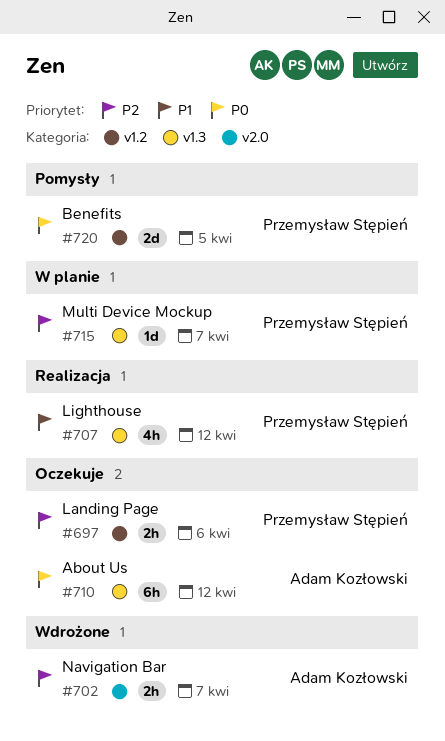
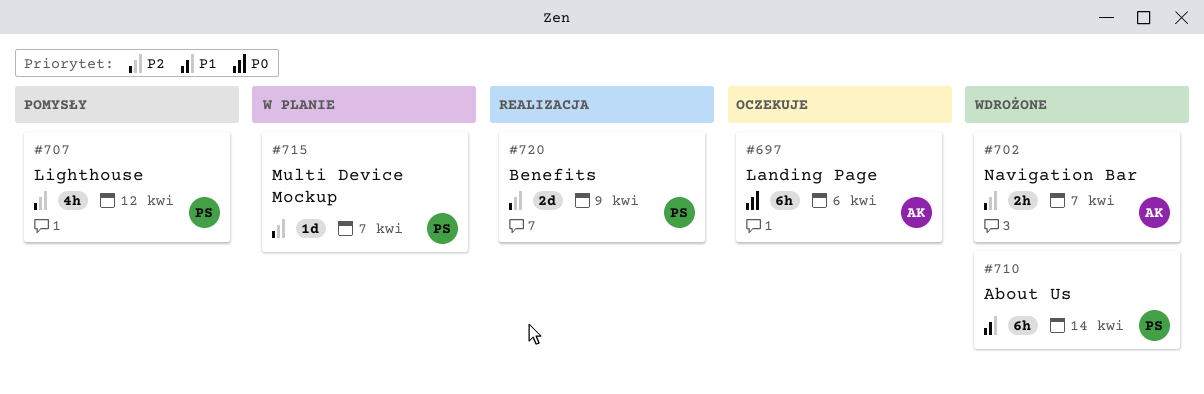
#697, owner: Przemysław Stępień -> Adam Kozłowski
#697, priority: P2 -> P0
#697, estimate: 2h -> 6h
#707, status: Realizacja -> Pomysły
#707, priority: P1 -> P2
#710, status: Oczekuje -> Wdrożone
#710, owner: Adam Kozłowski -> Przemysław Stępień
#710, priority: P0 -> P1
#710, due: Apr 12 -> Apr 14
#720, status: Pomysły -> Realizacja
#720, priority: P0 -> P2
#720, due: Apr 5 -> Apr 9

